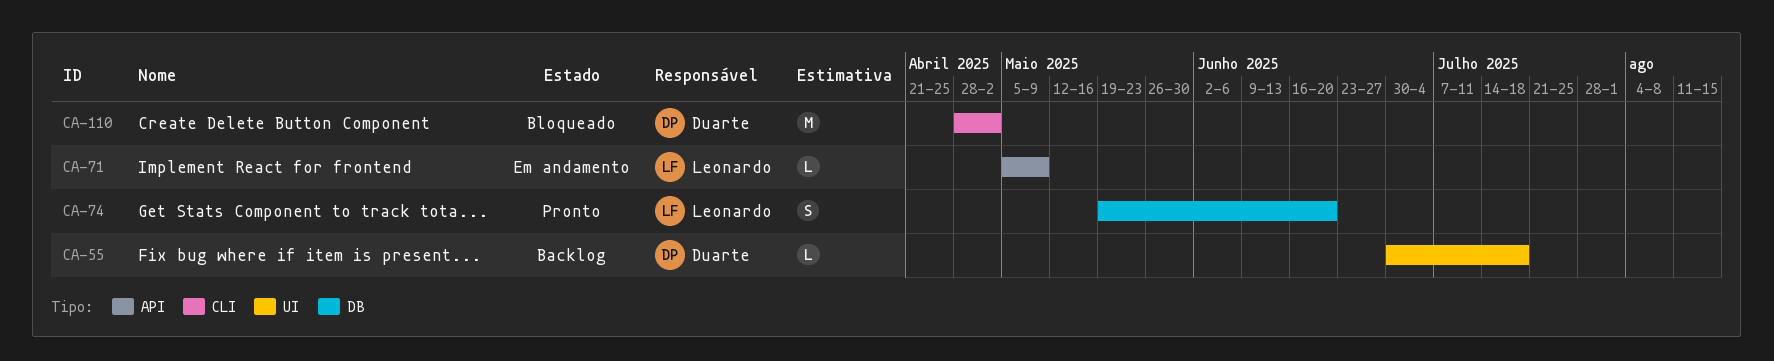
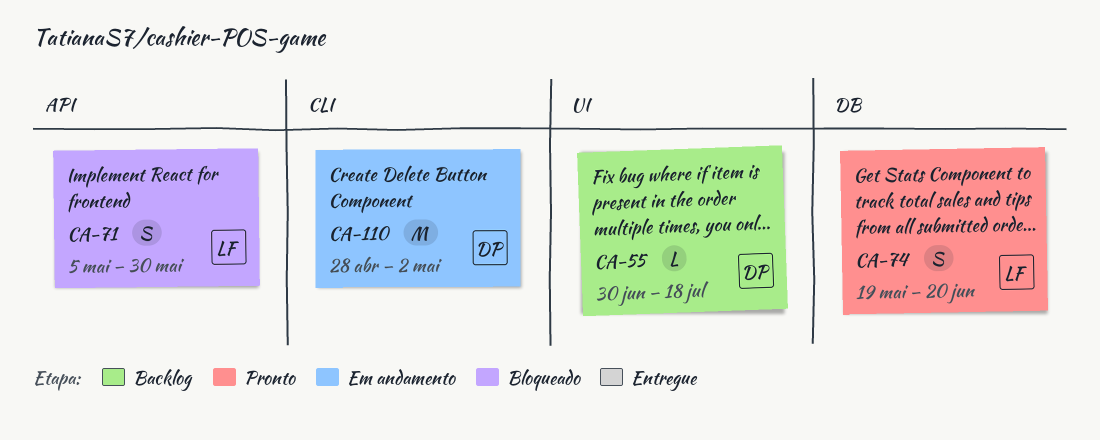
CA-71, status: Em andamento -> Bloqueado
CA-71, estimate: L -> S
CA-71, due: May 9 -> May 30
CA-110, status: Bloqueado -> Em andamento

